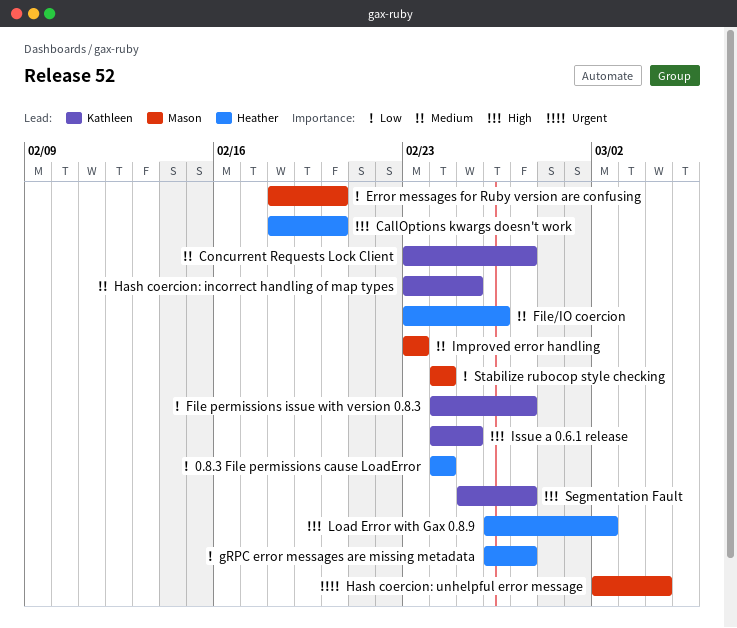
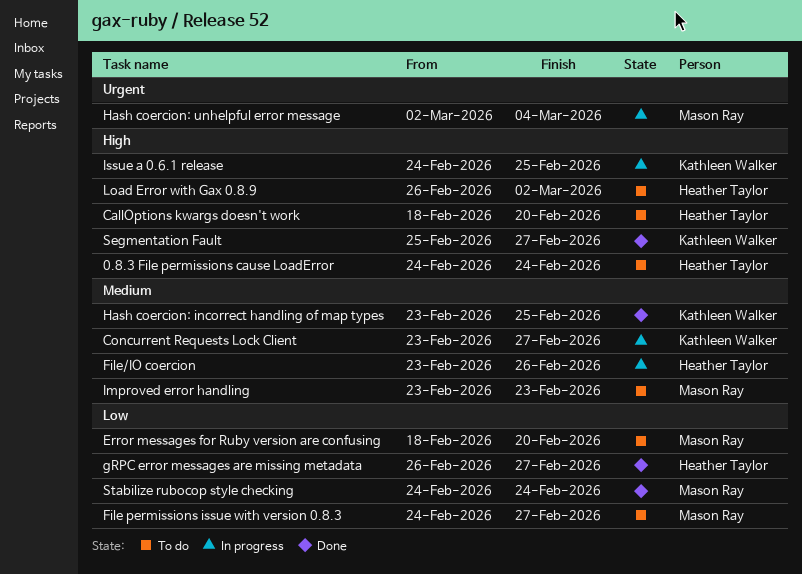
0.8.3 File permissions cause LoadError, priority: Low -> High
File permissions issue with version 0.8.3, owner: Kathleen Walker -> Mason Ray

